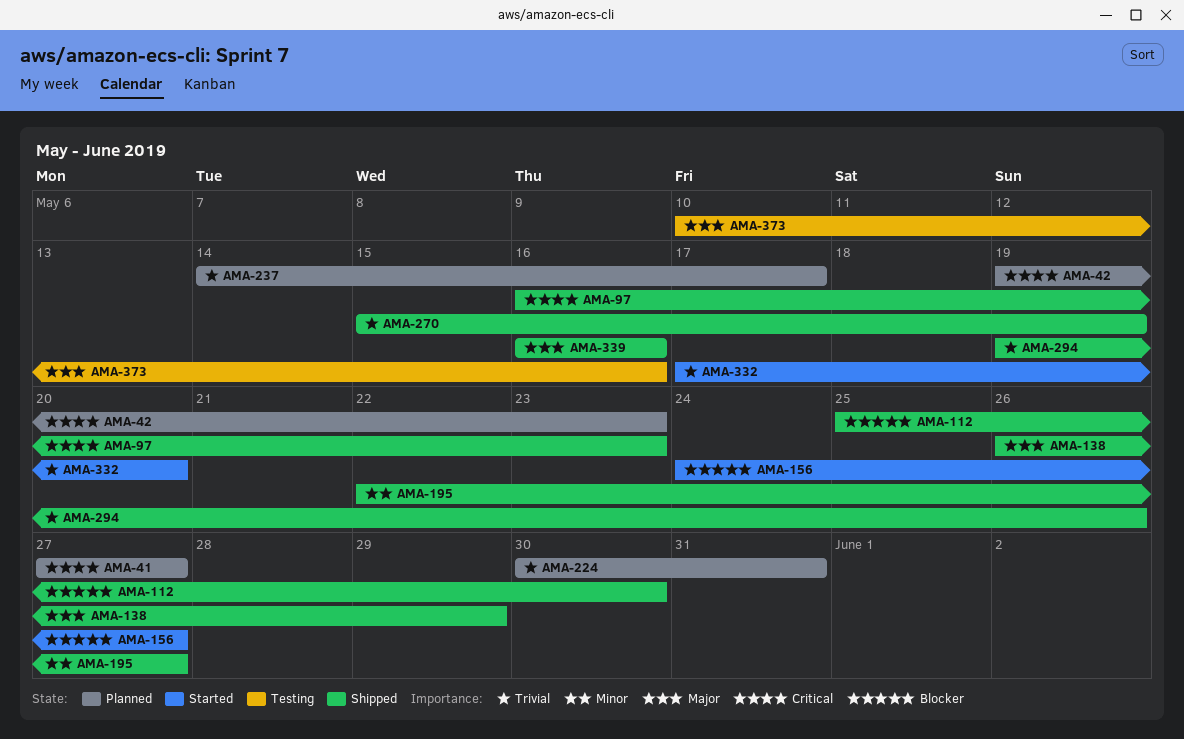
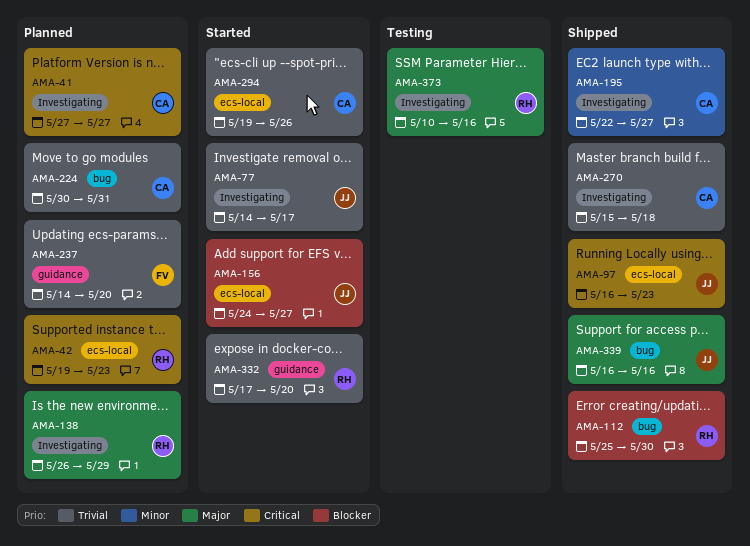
AMA-77: none -> present
AMA-138, status: Shipped -> Planned
AMA-237, due: May 17 -> May 20
AMA-270, due: May 19 -> May 18
AMA-294, status: Shipped -> Started

